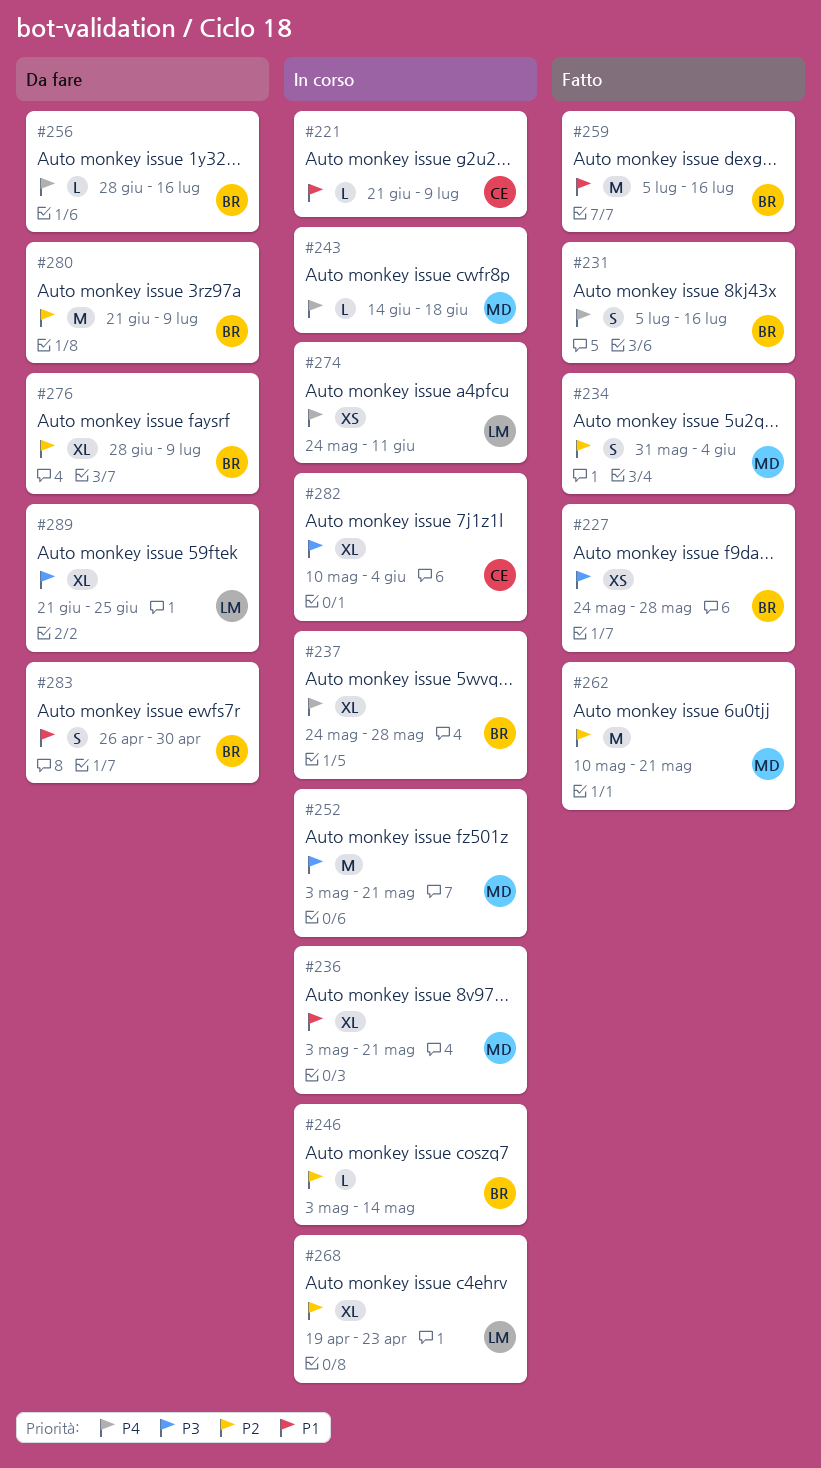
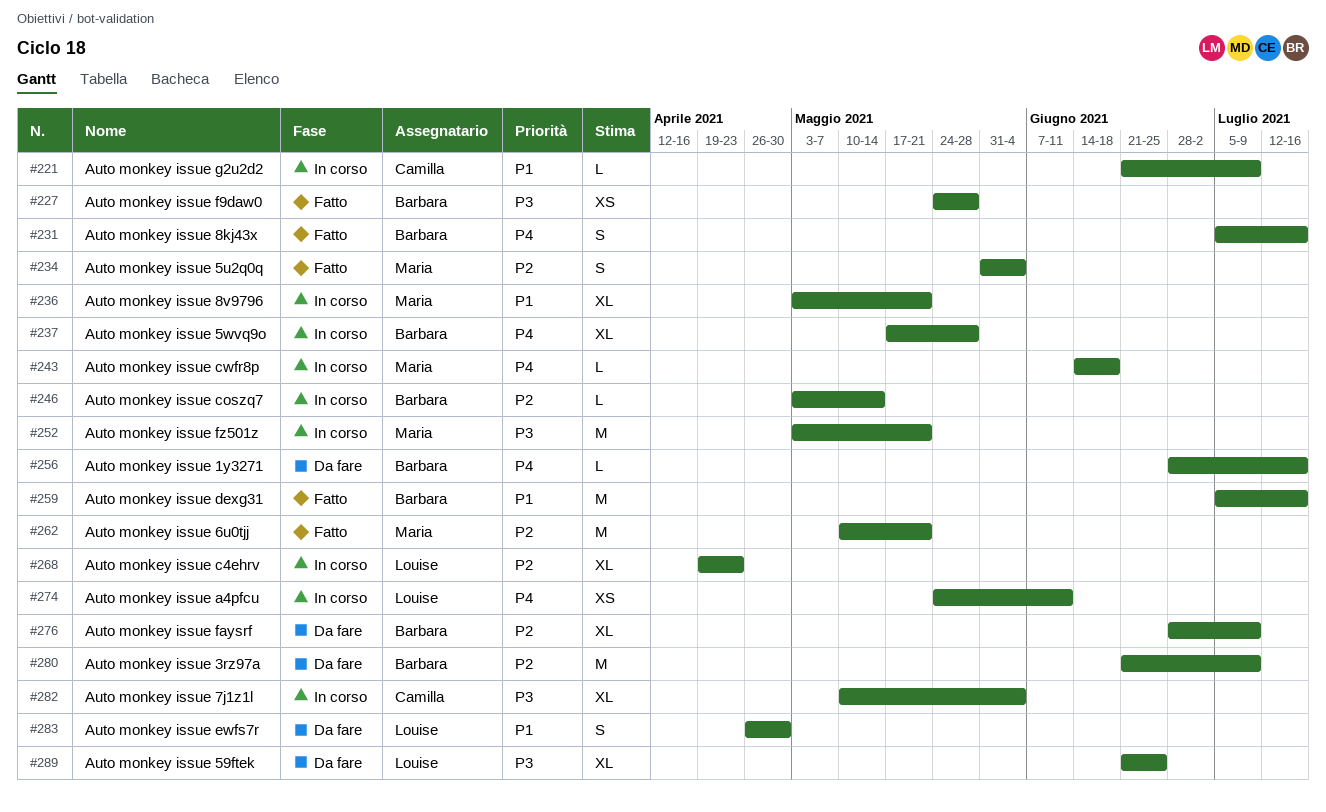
#237, start: May 24 -> May 17
#283, owner: Barbara -> Louise

